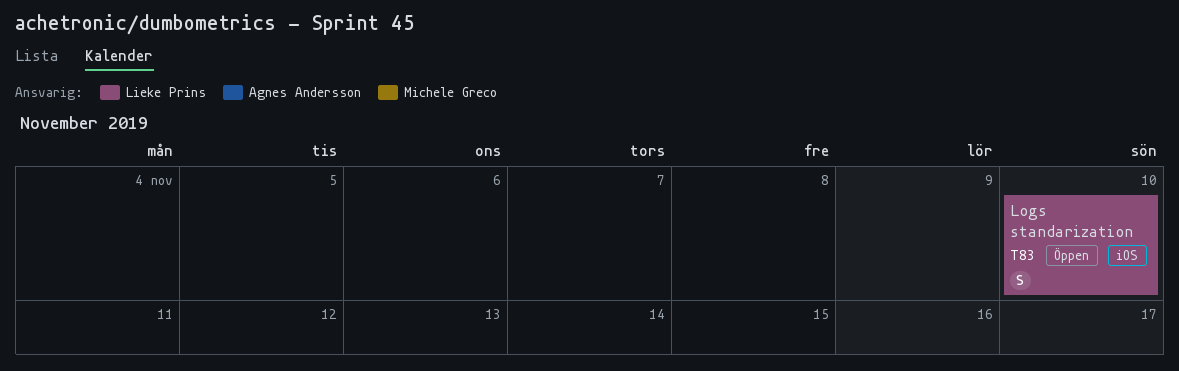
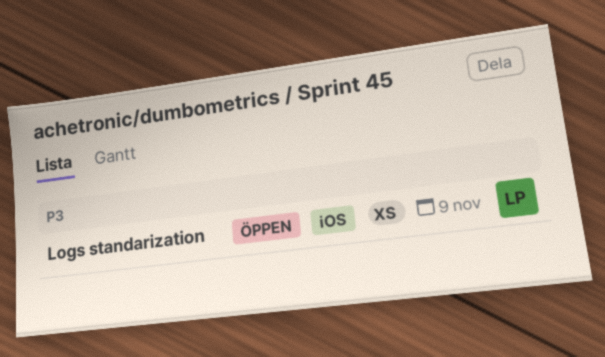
Logs standarization, estimate: S -> XS
Logs standarization, due: Nov 10 -> Nov 9

